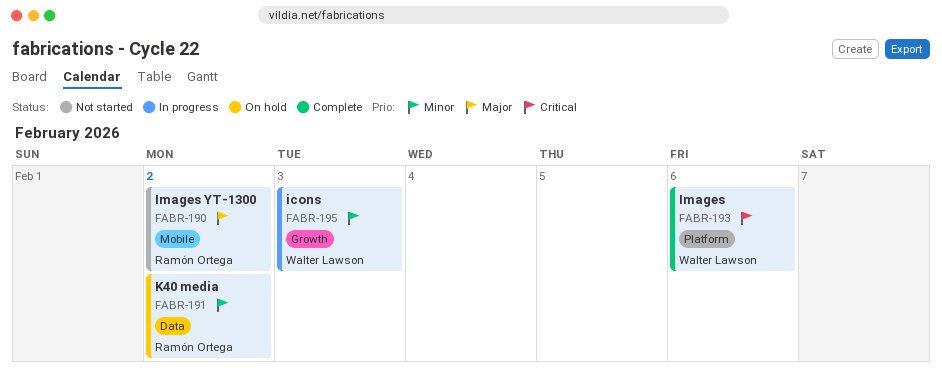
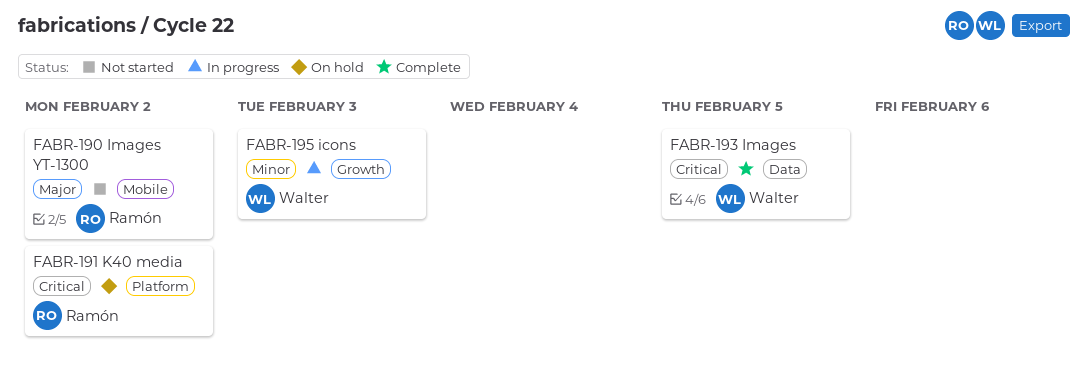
FABR-191, priority: Minor -> Critical
FABR-191, label: Data -> Platform
FABR-193, label: Platform -> Data
FABR-193, due: Feb 6 -> Feb 5

